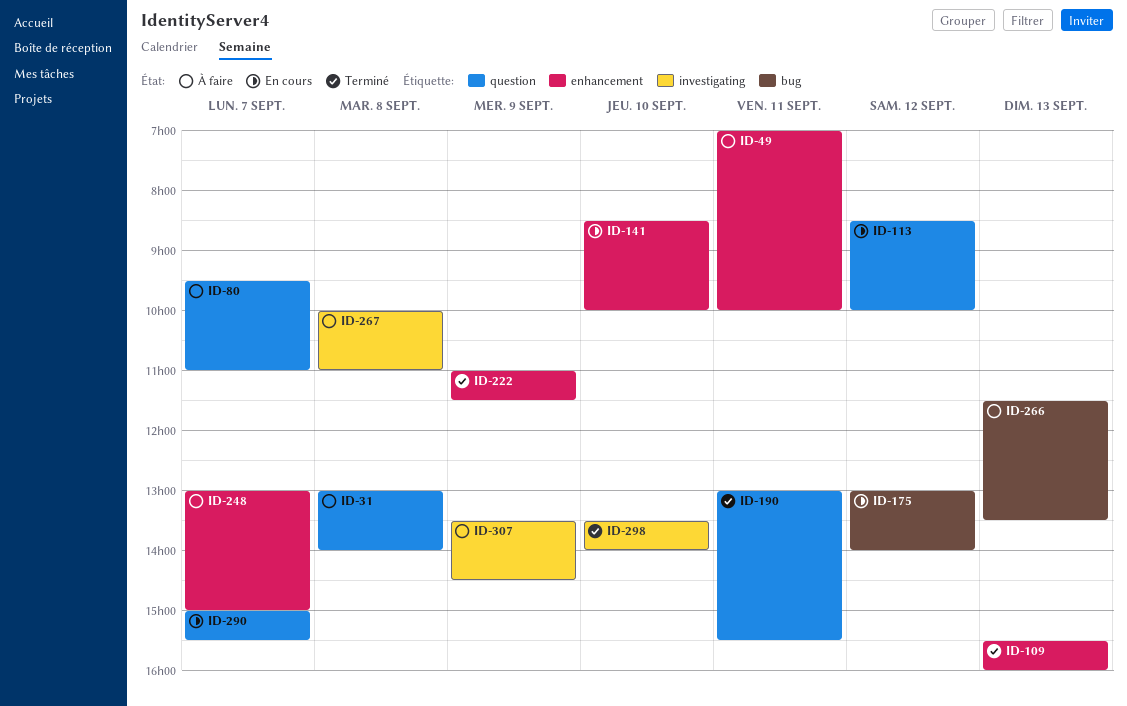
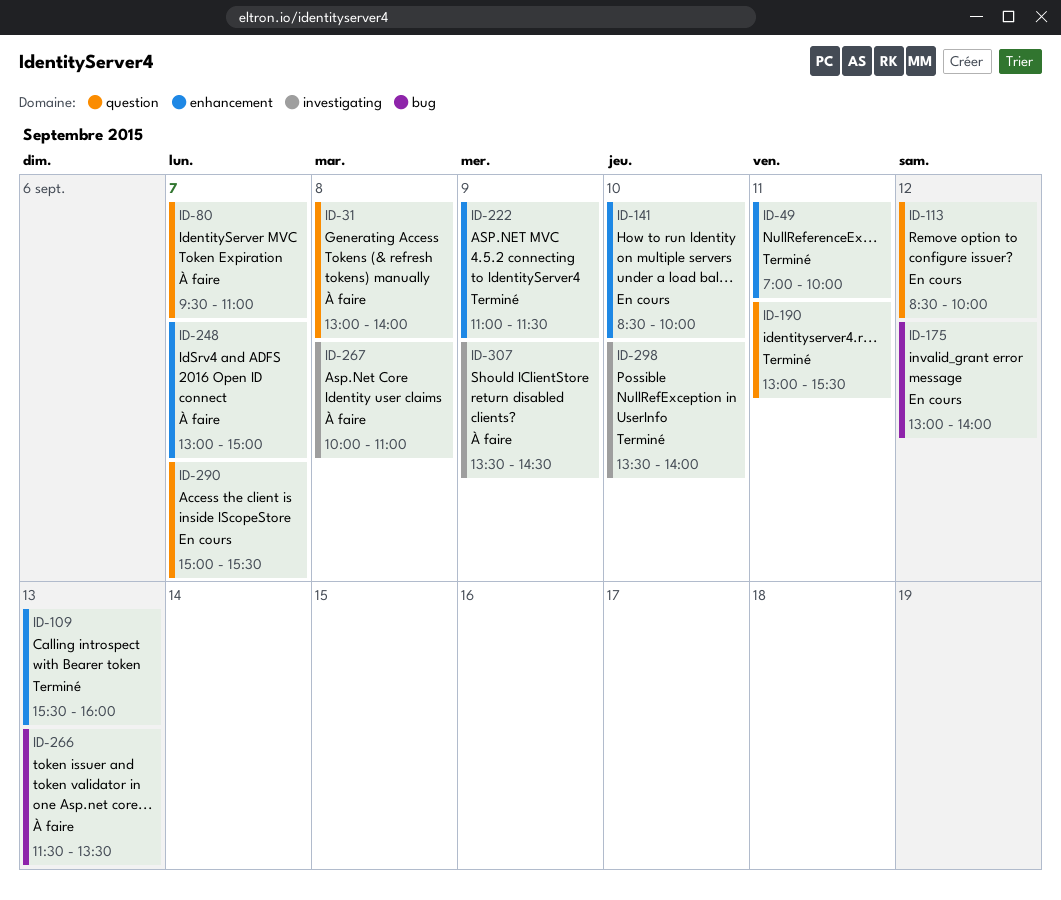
ID-49, status: À faire -> Terminé

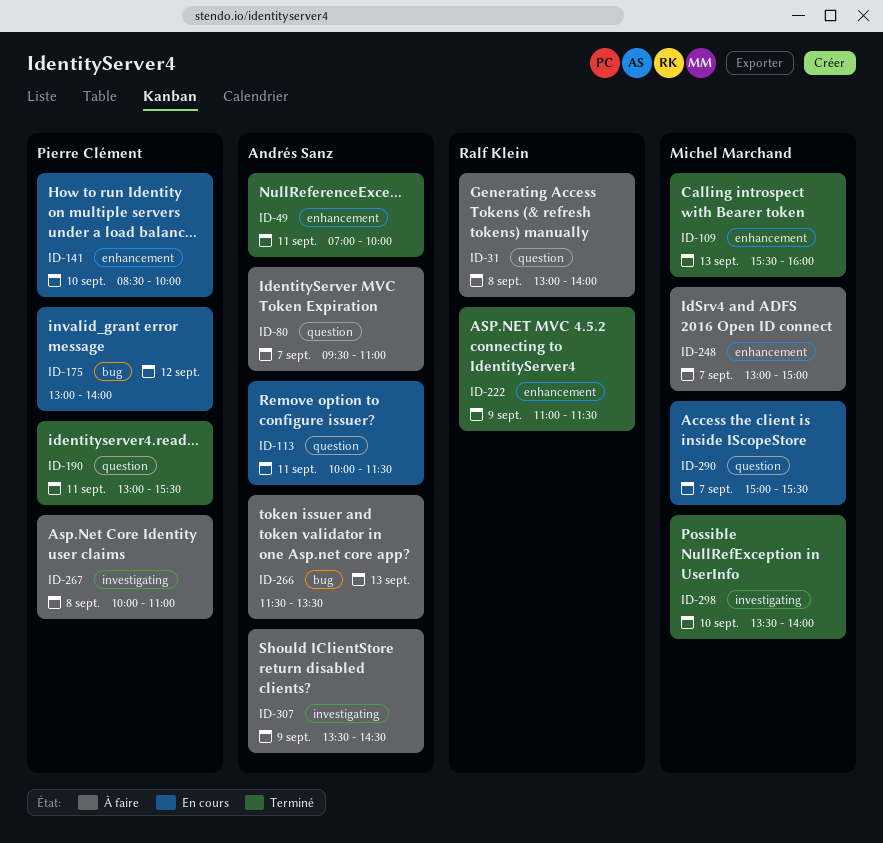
ID-113, day: Sep 12 -> Sep 11
ID-113, begins: 08:30 -> 10:00
ID-113, ends: 10:00 -> 11:30

